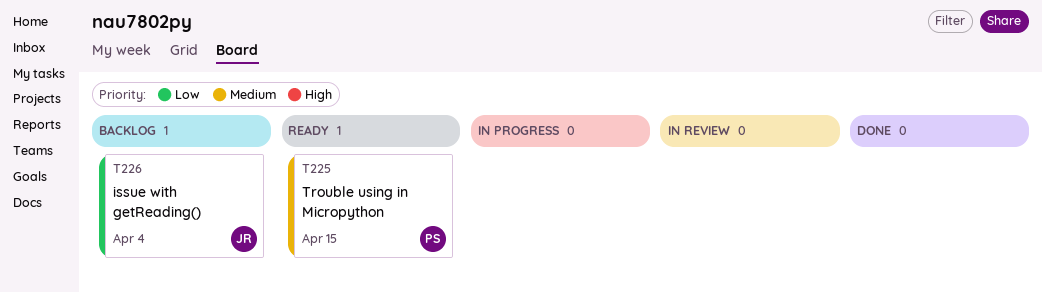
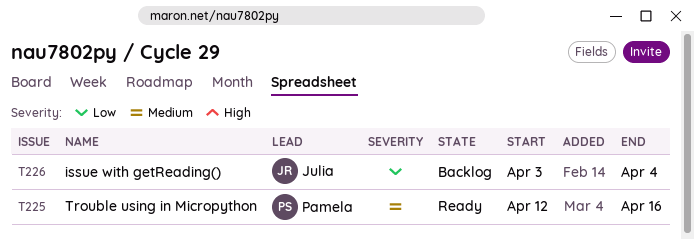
T225, due: Apr 15 -> Apr 16

